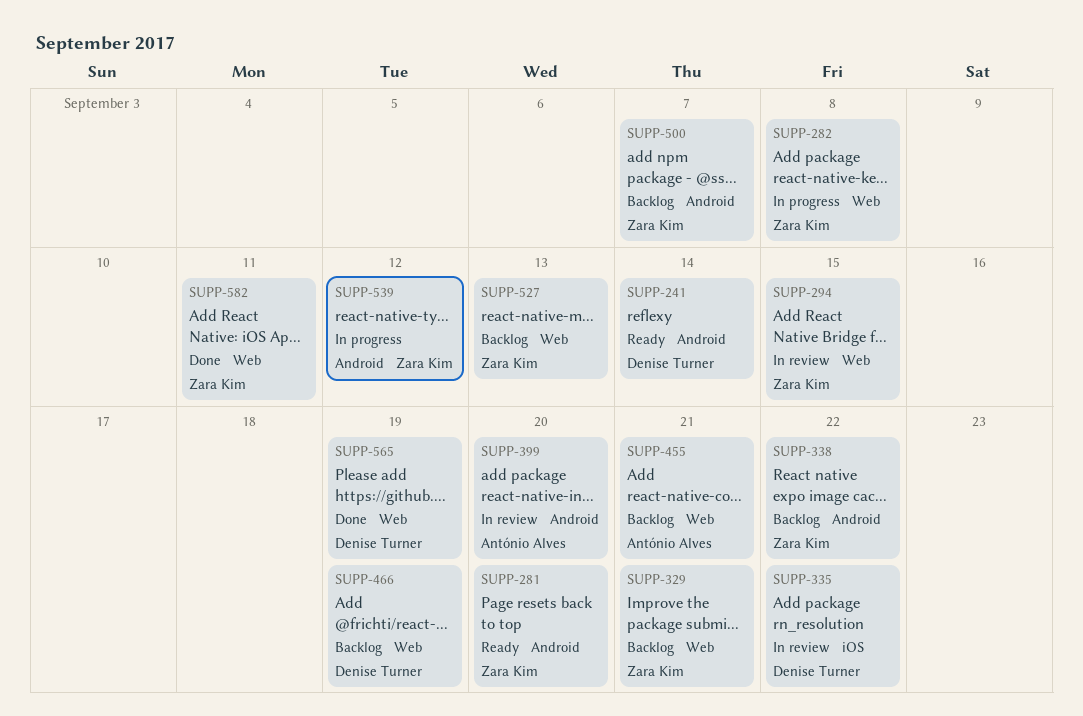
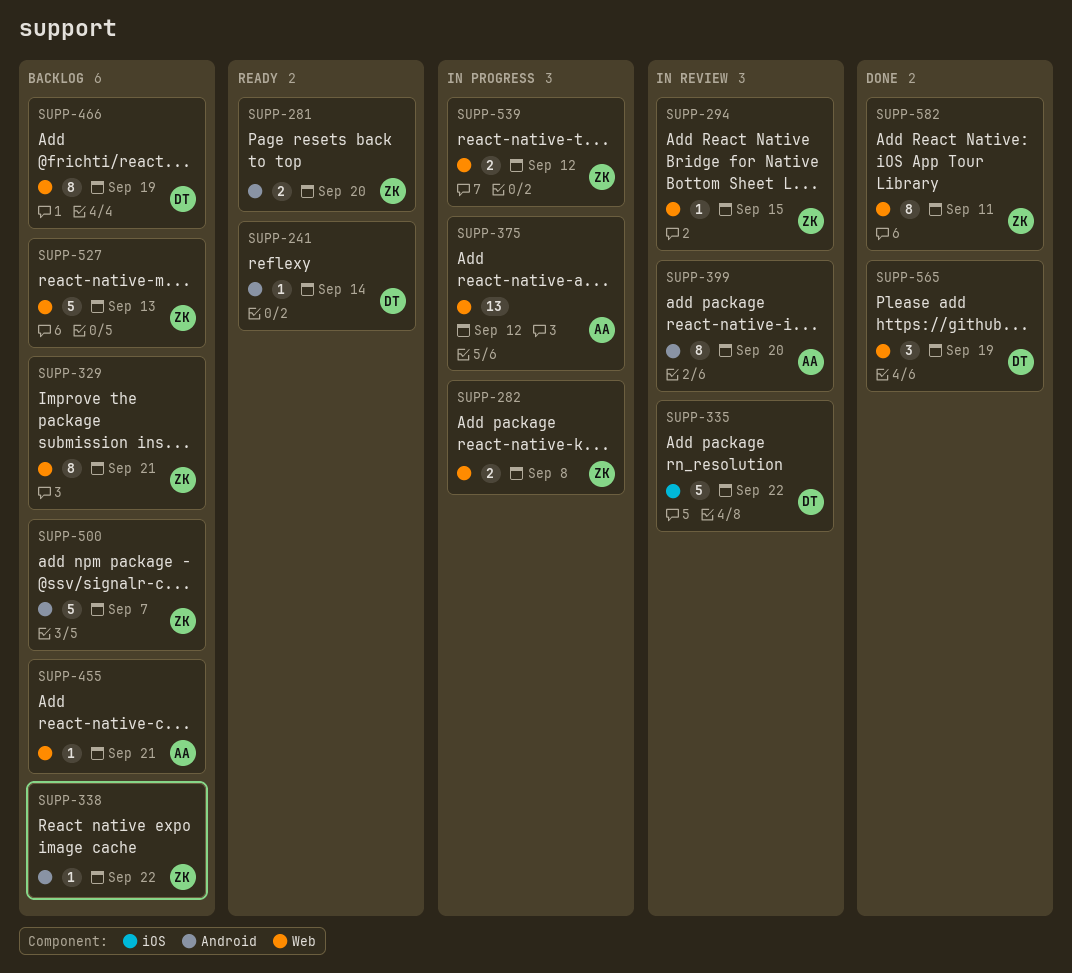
SUPP-375: none -> present
SUPP-539, label: Android -> Web

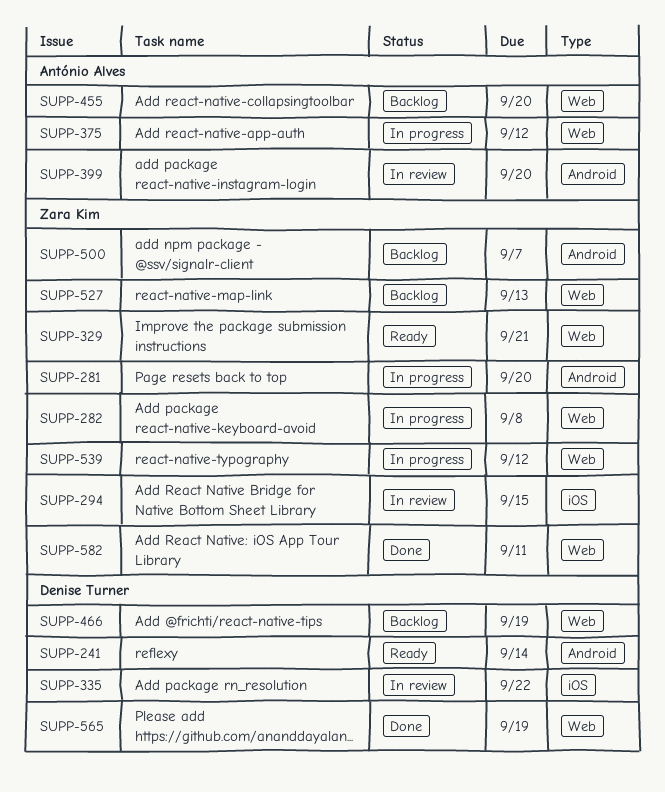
SUPP-281, status: Ready -> In progress
SUPP-294, label: Web -> iOS
SUPP-329, status: Backlog -> Ready
SUPP-338: present -> none
SUPP-455, due: Sep 21 -> Sep 20

